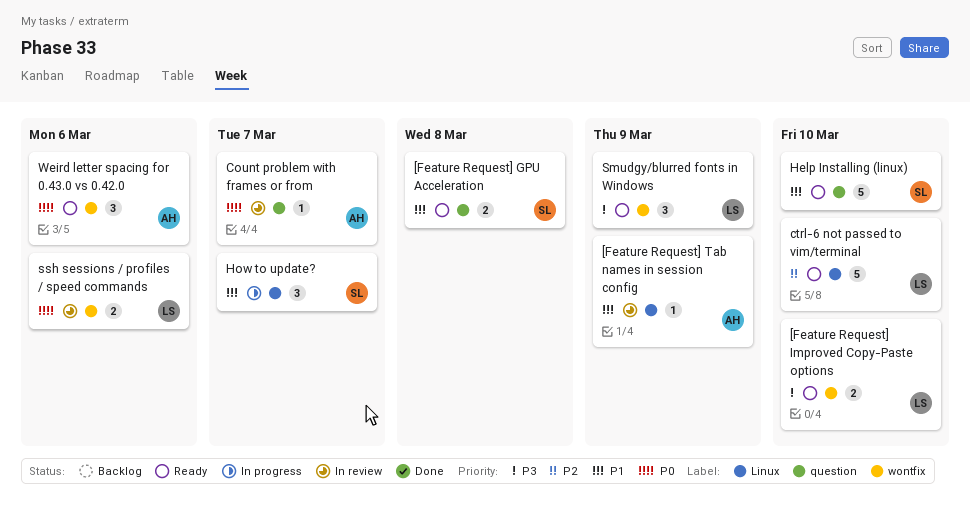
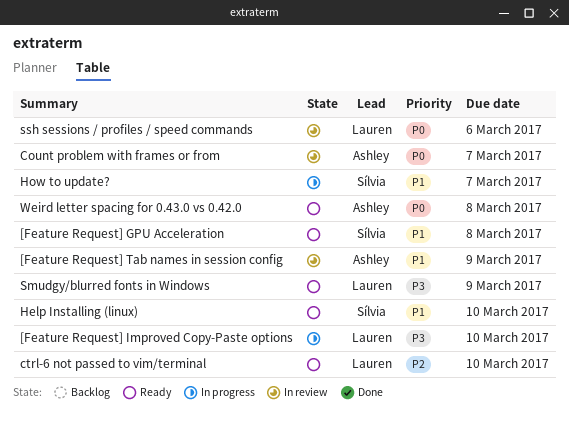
[Feature Request] Improved Copy-Paste options, status: Ready -> In progress
Weird letter spacing for 0.43.0 vs 0.42.0, due: Mar 6 -> Mar 8

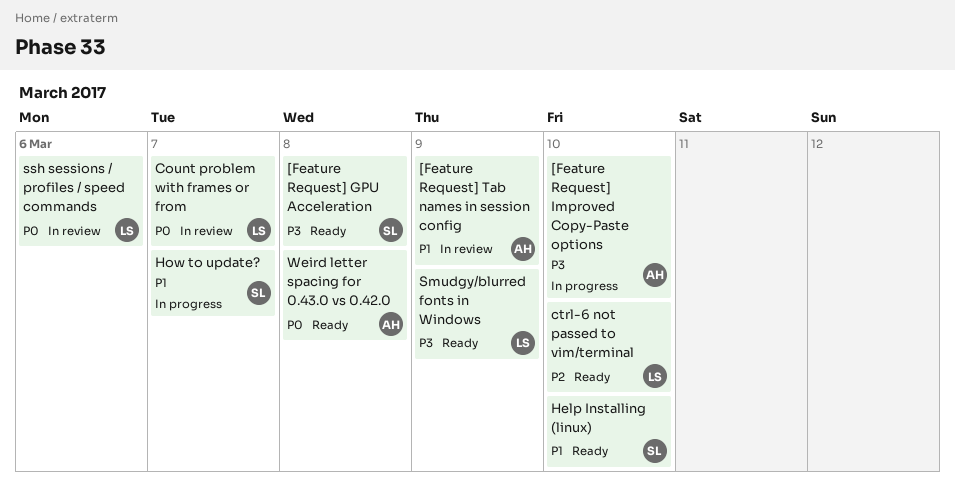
[Feature Request] GPU Acceleration, priority: P1 -> P3
[Feature Request] Improved Copy-Paste options, owner: Lauren -> Ashley
Count problem with frames or from, owner: Ashley -> Lauren

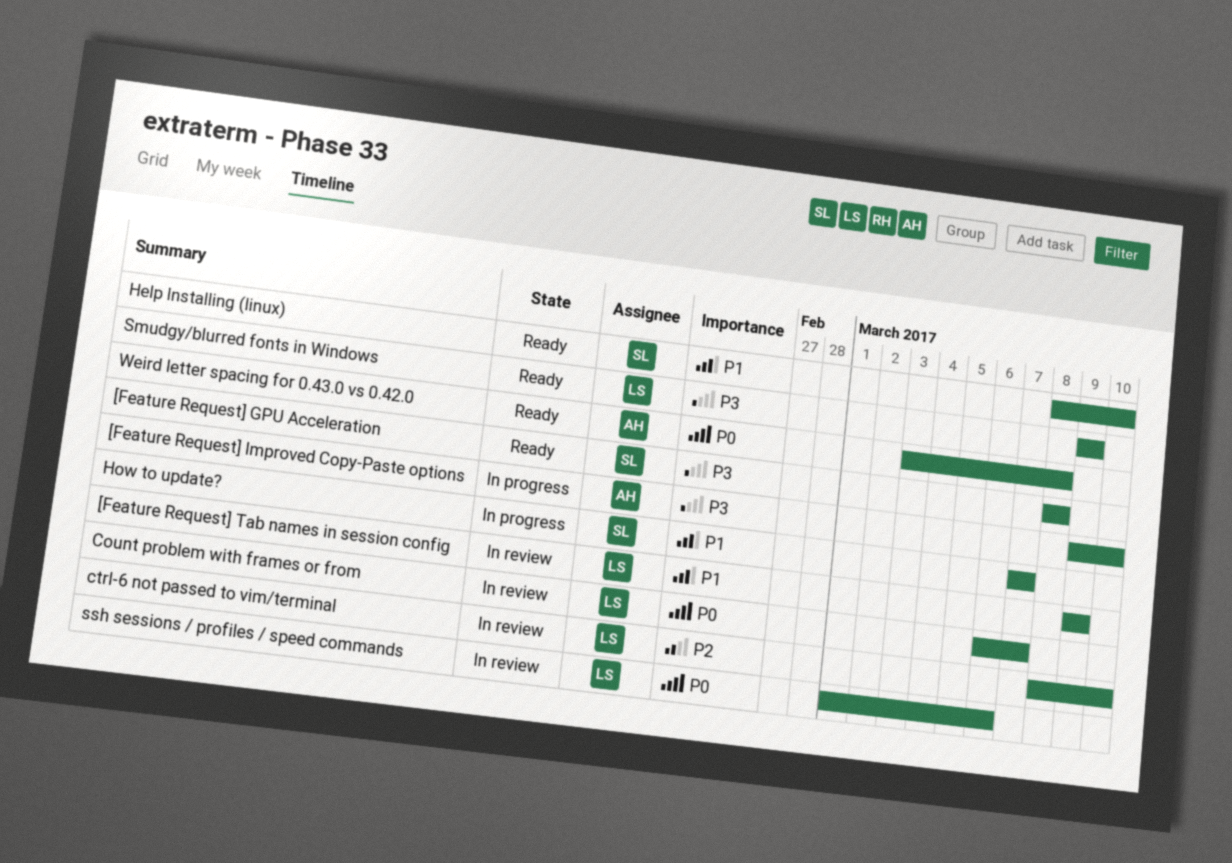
[Feature Request] Tab names in session config, owner: AH -> LS
ctrl-6 not passed to vim/terminal, status: Ready -> In review

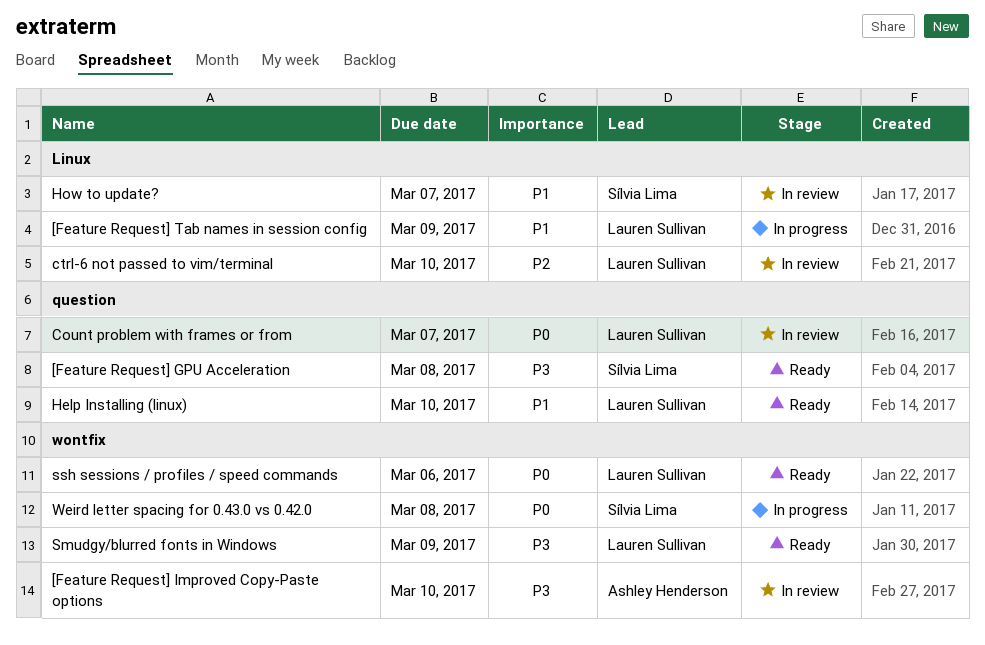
[Feature Request] Improved Copy-Paste options, status: In progress -> In review
[Feature Request] Tab names in session config, status: In review -> In progress
Help Installing (linux), owner: Sílvia Lima -> Lauren Sullivan
How to update?, status: In progress -> In review
ssh sessions / profiles / speed commands, status: In review -> Ready
Weird letter spacing for 0.43.0 vs 0.42.0, status: Ready -> In progress
Weird letter spacing for 0.43.0 vs 0.42.0, owner: Ashley Henderson -> Sílvia Lima

